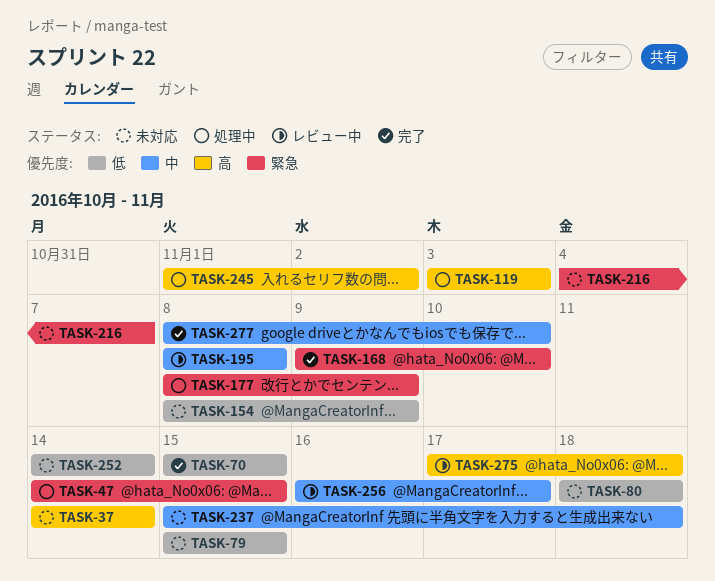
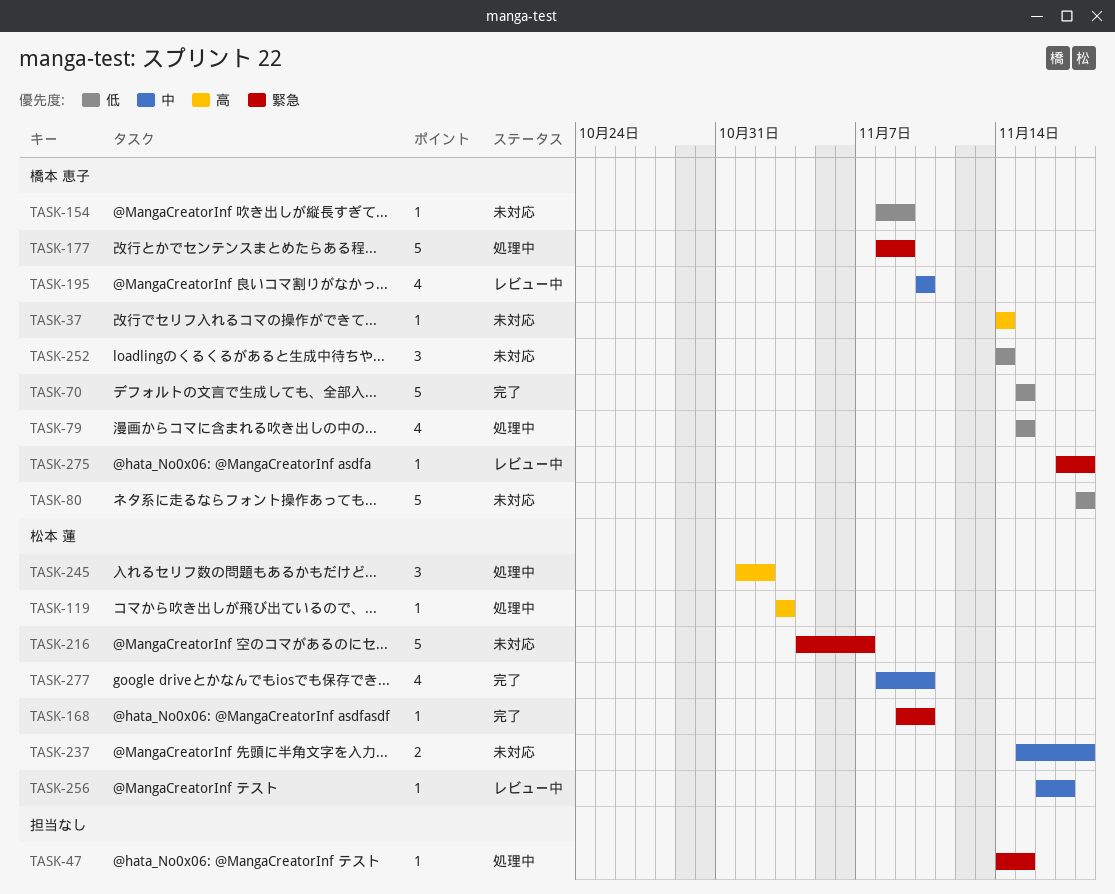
TASK-79, status: 未対応 -> 処理中
TASK-195, start: Nov 8 -> Nov 10
TASK-195, due: Nov 8 -> Nov 10
TASK-275, priority: 高 -> 緊急

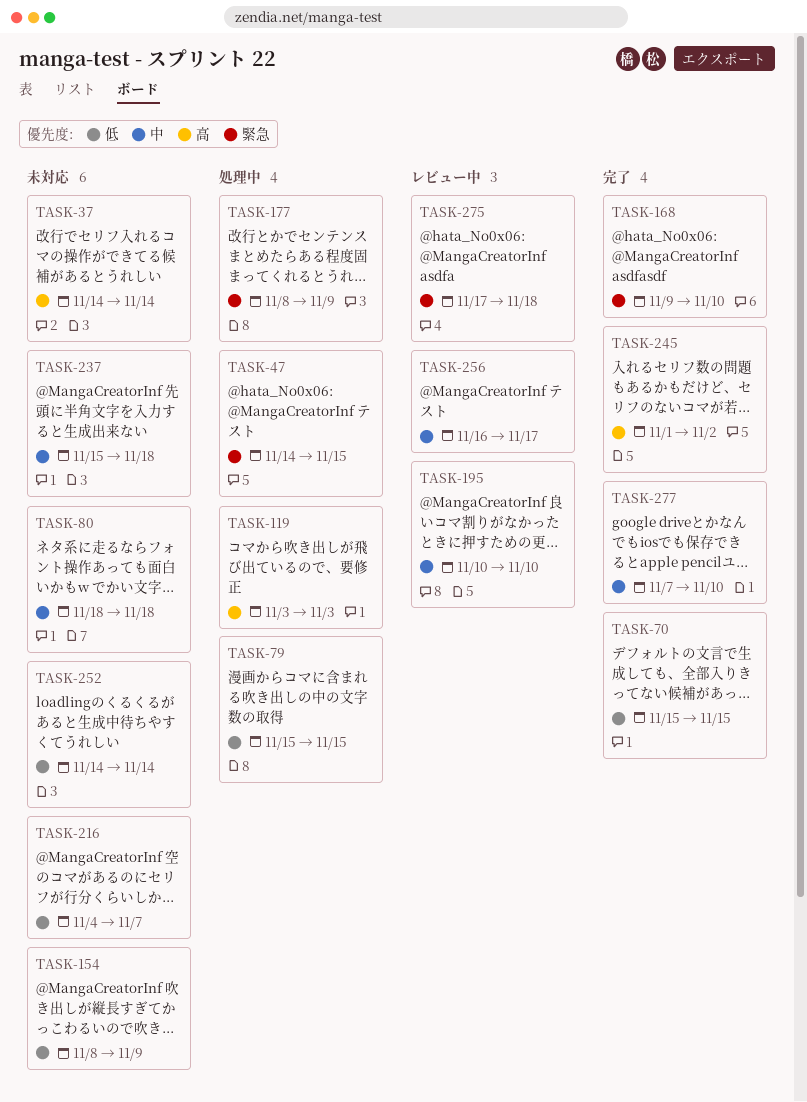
TASK-80, priority: 低 -> 中
TASK-216, priority: 緊急 -> 低
TASK-245, status: 処理中 -> 完了
TASK-277, start: Nov 8 -> Nov 7

